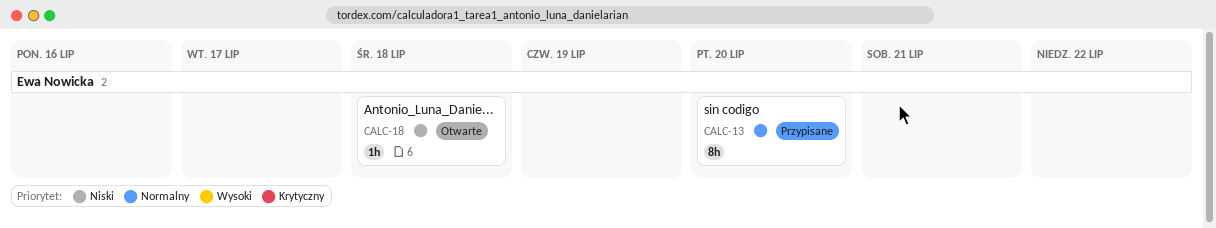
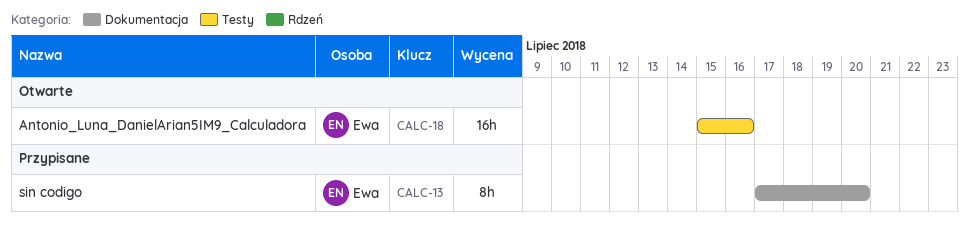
CALC-18, estimate: 1h -> 16h
CALC-18, due: Jul 18 -> Jul 16

